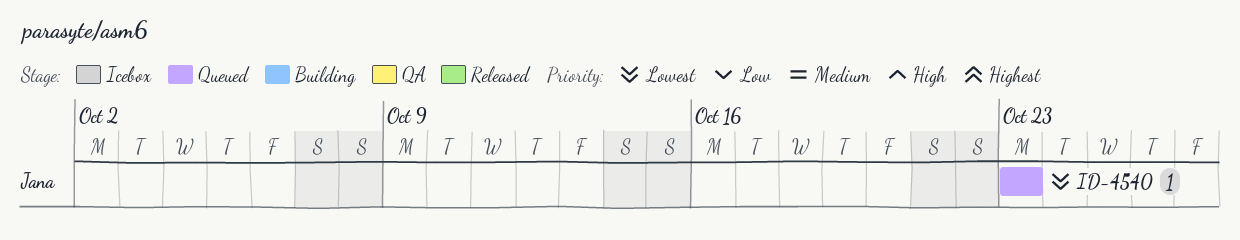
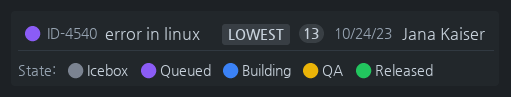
ID-4540, estimate: 1 -> 13
ID-4540, due: Oct 23 -> Oct 24

